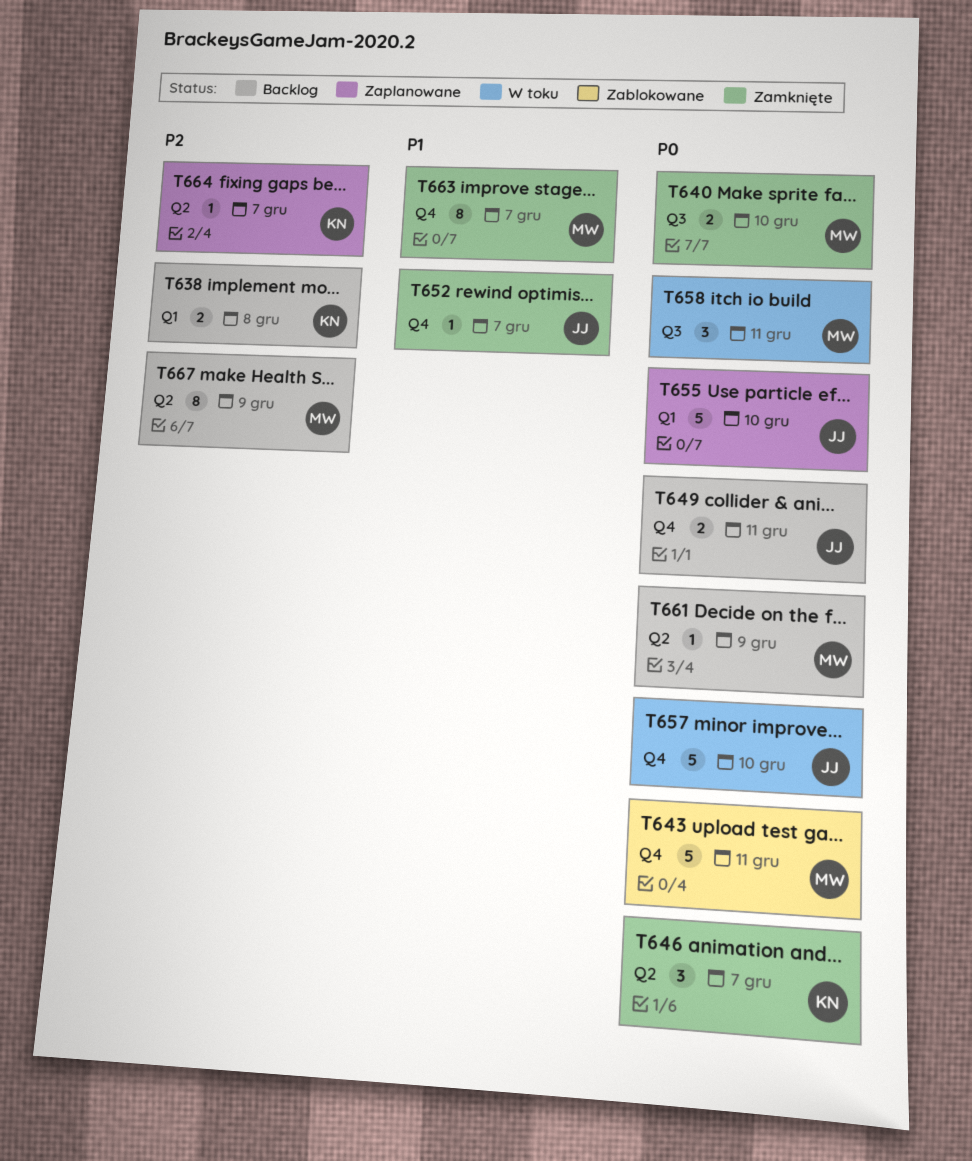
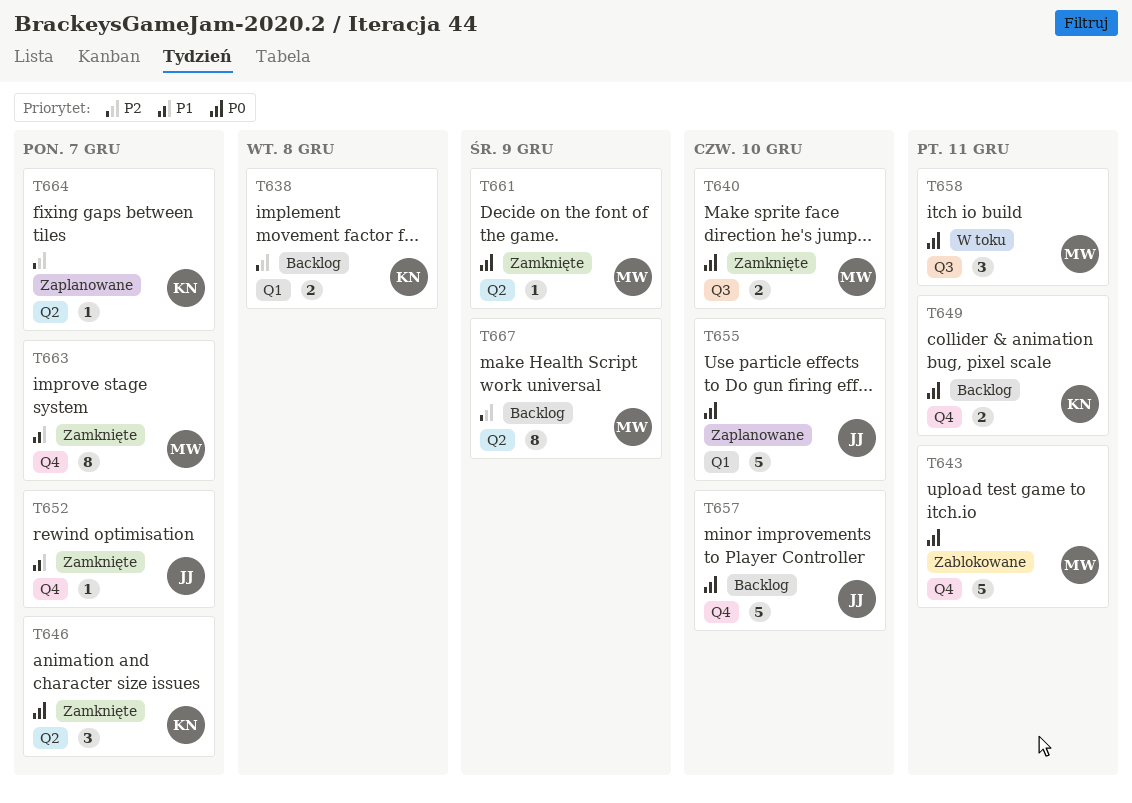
T649, owner: JJ -> KN
T657, status: W toku -> Backlog
T661, status: Backlog -> Zamknięte

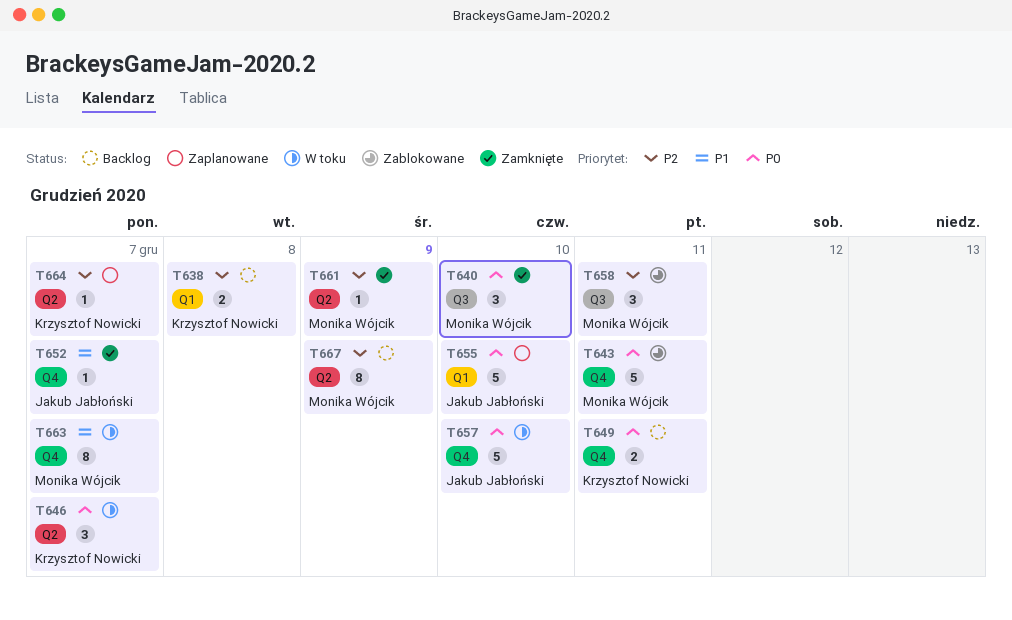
T640, estimate: 2 -> 3
T646, status: Zamknięte -> W toku
T657, status: Backlog -> W toku
T658, status: W toku -> Zablokowane
T658, priority: P0 -> P2
T661, priority: P0 -> P2
T663, status: Zamknięte -> W toku

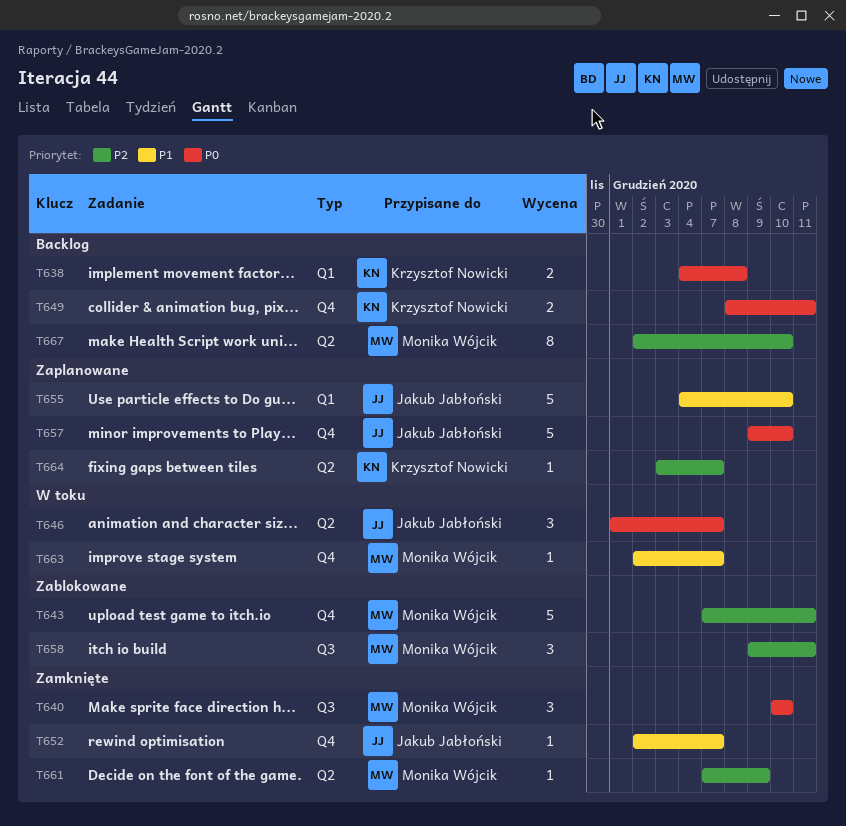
T638, priority: P2 -> P0
T643, priority: P0 -> P2
T646, owner: Krzysztof Nowicki -> Jakub Jabłoński
T655, priority: P0 -> P1
T657, status: W toku -> Zaplanowane
T663, estimate: 8 -> 1
T667, due: Dec 9 -> Dec 10

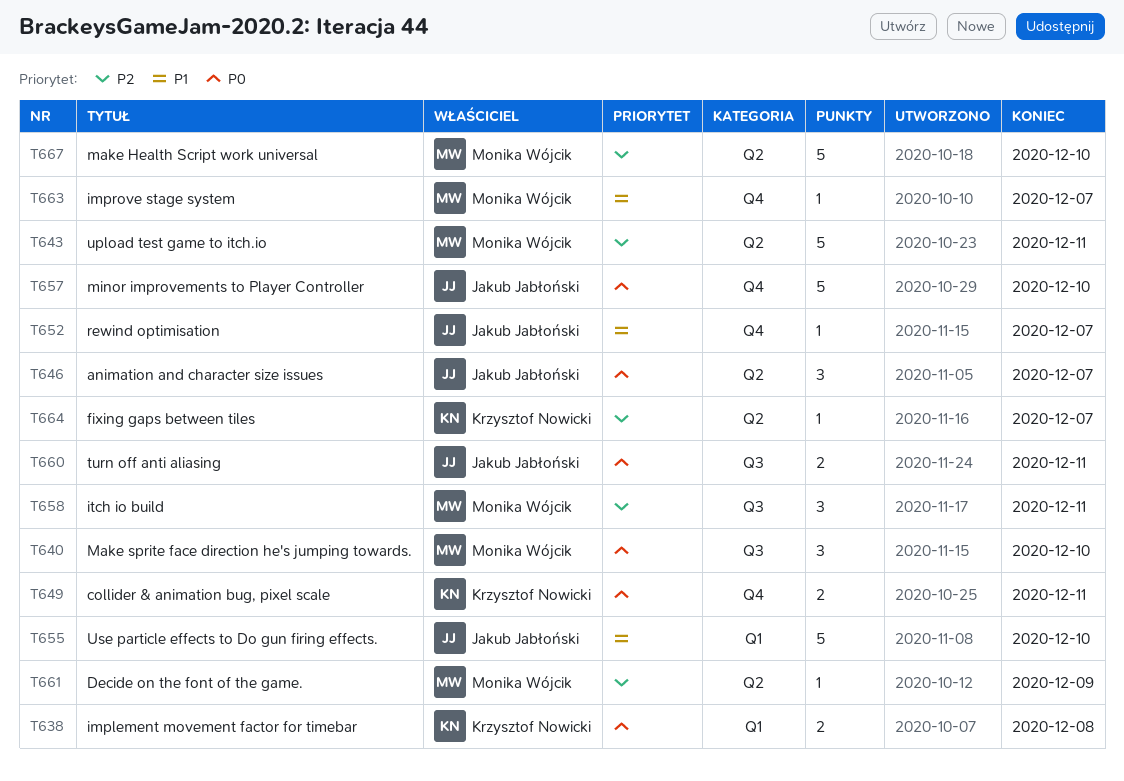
T643, label: Q4 -> Q2
T660: none -> present
T667, estimate: 8 -> 5

